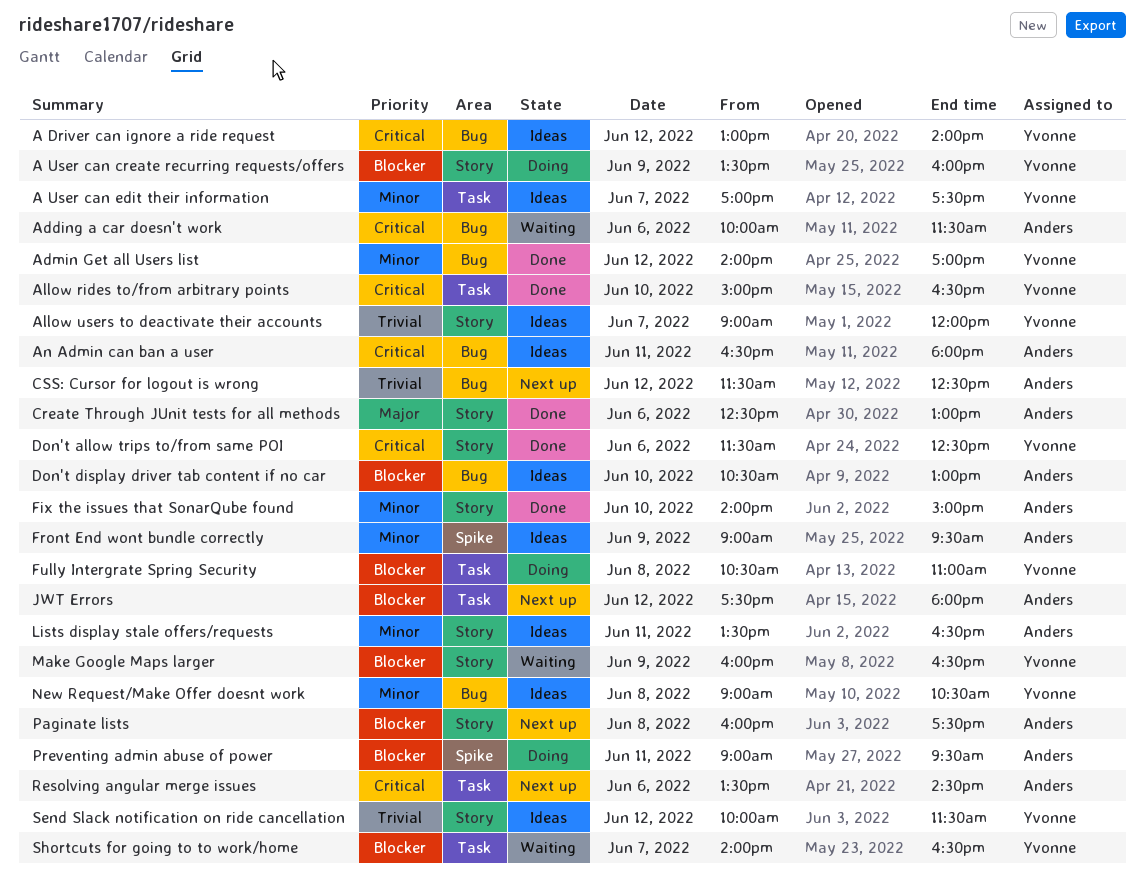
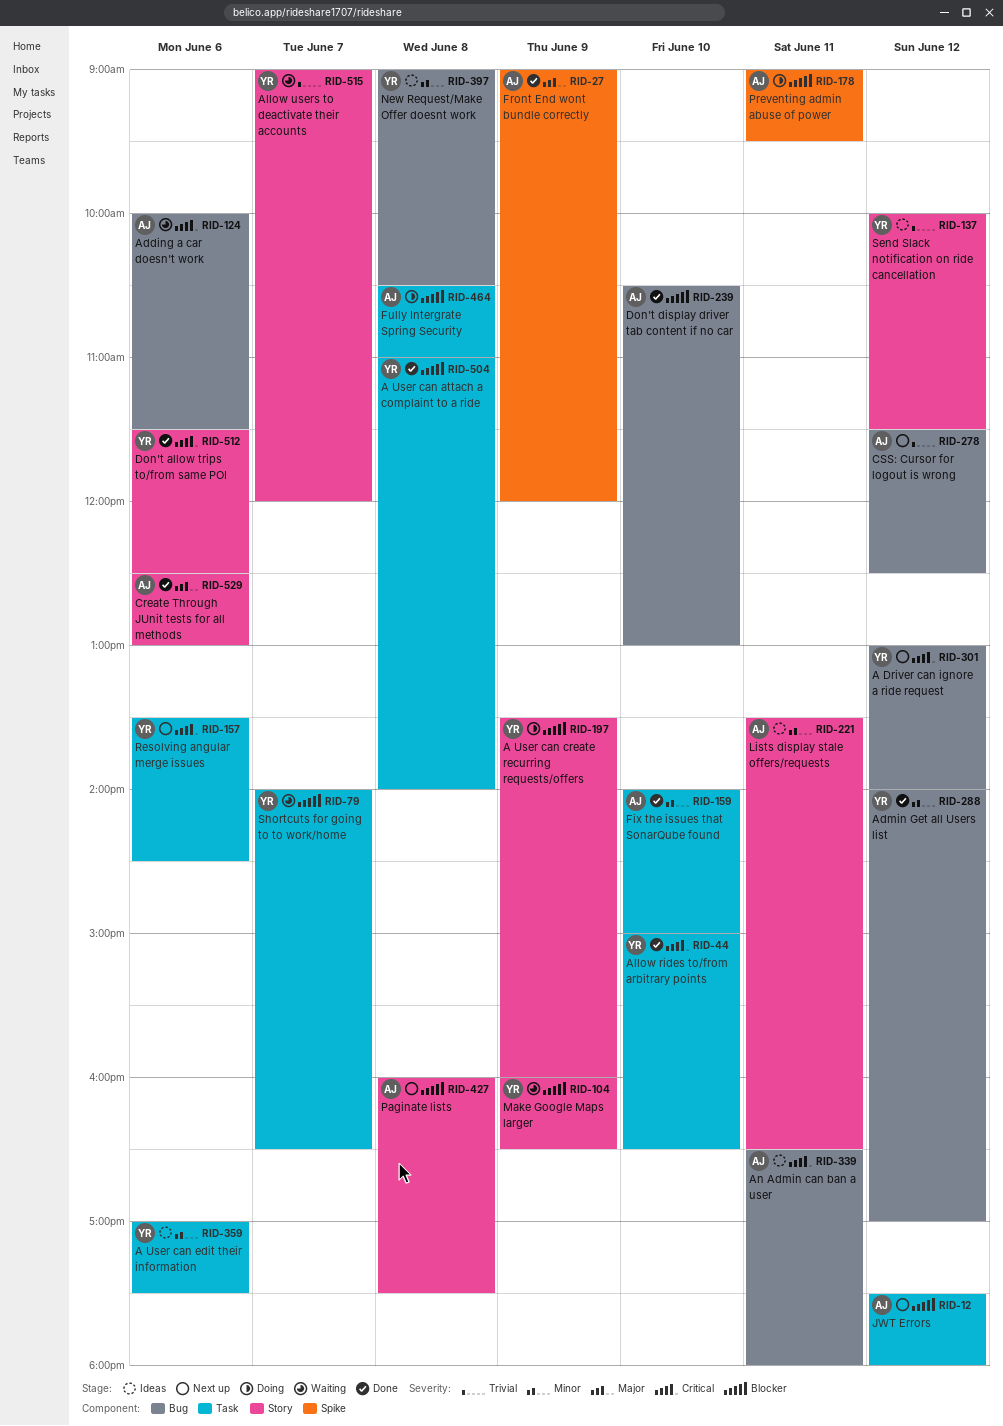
A Driver can ignore a ride request, status: Ideas -> Next up
A User can attach a complaint to a ride: none -> present
A User can edit their information, day: Jun 7 -> Jun 6
Allow users to deactivate their accounts, status: Ideas -> Waiting
Don't display driver tab content if no car, status: Ideas -> Done
Fix the issues that SonarQube found, label: Story -> Task
Front End wont bundle correctly, status: Ideas -> Done
Front End wont bundle correctly, priority: Minor -> Major
Front End wont bundle correctly, ends: 09:30 -> 12:00
Fully Intergrate Spring Security, owner: Yvonne -> Anders
Resolving angular merge issues, owner: Anders -> Yvonne

